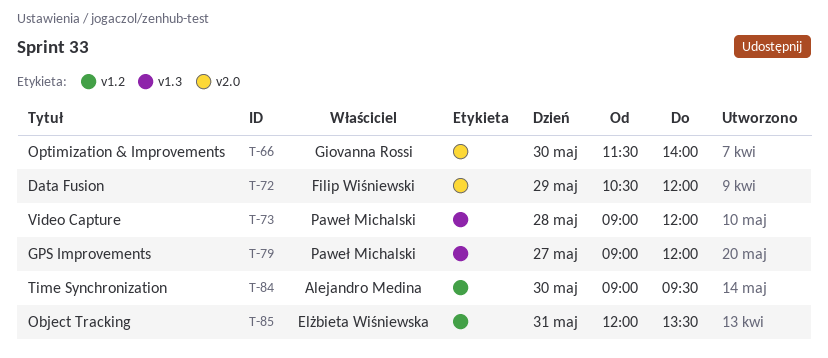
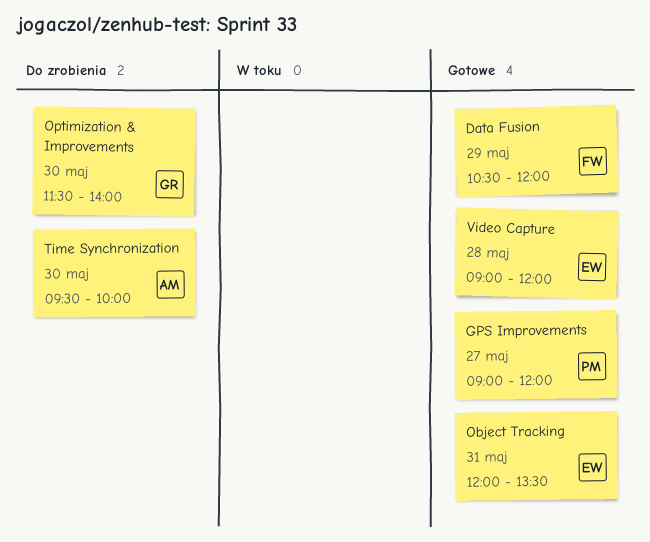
Time Synchronization, begins: 09:00 -> 09:30
Time Synchronization, ends: 09:30 -> 10:00
Video Capture, owner: Paweł Michalski -> Elżbieta Wiśniewska

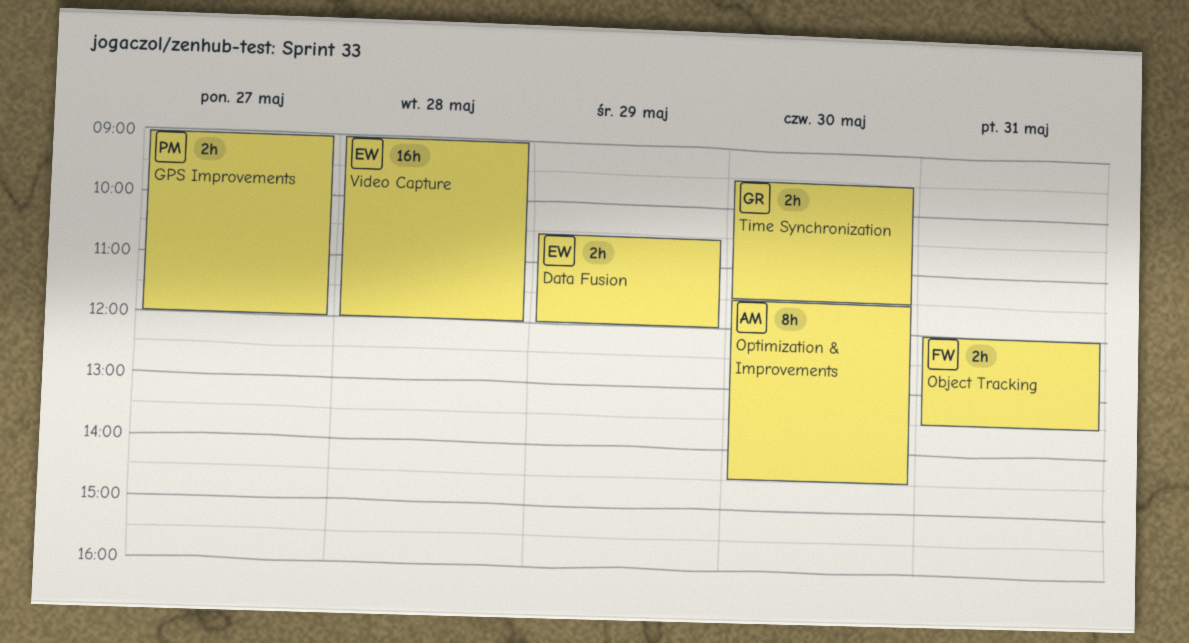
Data Fusion, owner: FW -> EW
Object Tracking, owner: EW -> FW
Optimization & Improvements, owner: GR -> AM
Optimization & Improvements, ends: 14:00 -> 14:30
Time Synchronization, owner: AM -> GR
Time Synchronization, ends: 10:00 -> 11:30

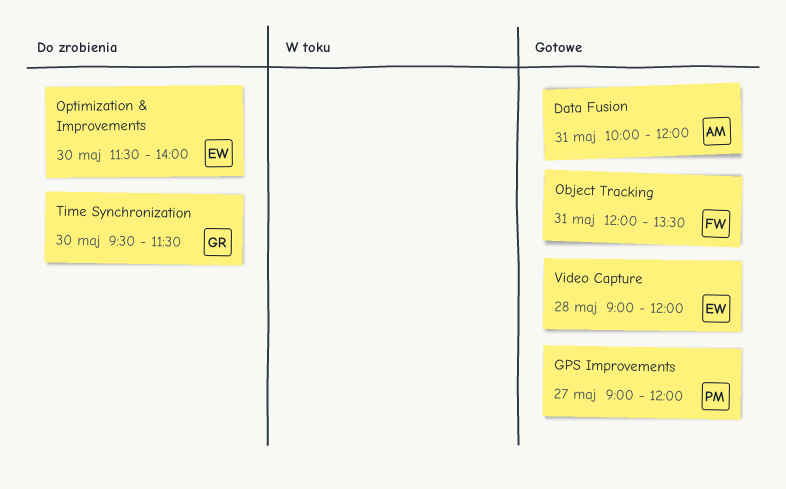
Data Fusion, owner: EW -> AM
Data Fusion, day: May 29 -> May 31
Data Fusion, begins: 10:30 -> 10:00
Optimization & Improvements, owner: AM -> EW
Optimization & Improvements, ends: 14:30 -> 14:00

